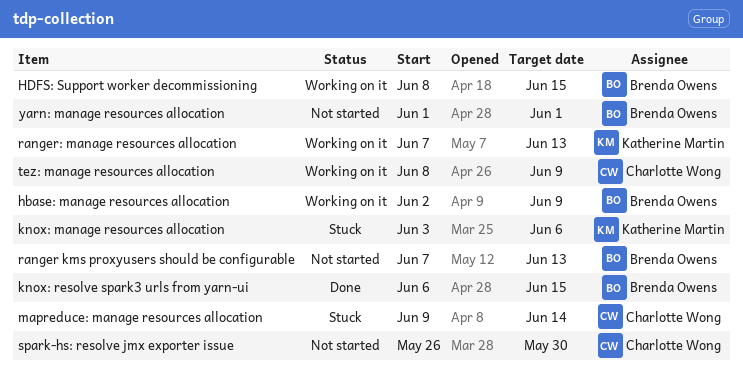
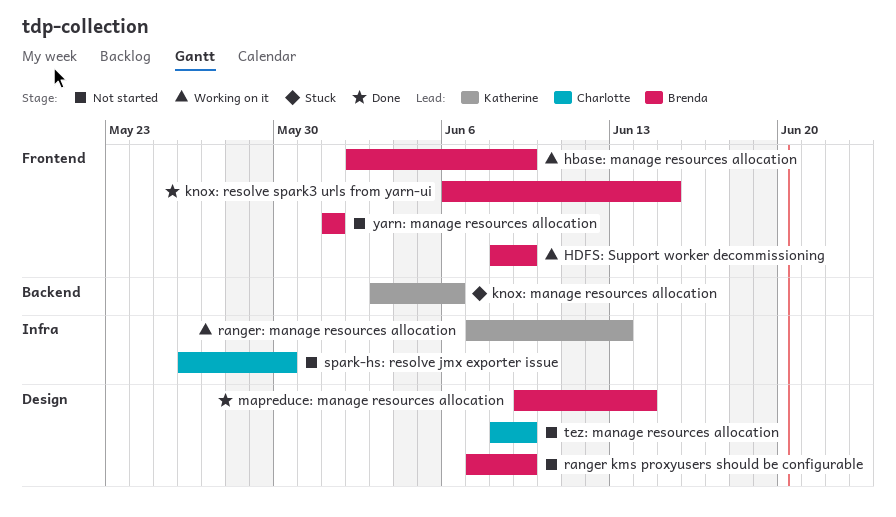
HDFS: Support worker decommissioning, due: Jun 15 -> Jun 9
mapreduce: manage resources allocation, status: Stuck -> Done
mapreduce: manage resources allocation, owner: Charlotte Wong -> Brenda Owens
ranger kms proxyusers should be configurable, due: Jun 13 -> Jun 9
tez: manage resources allocation, status: Working on it -> Not started

